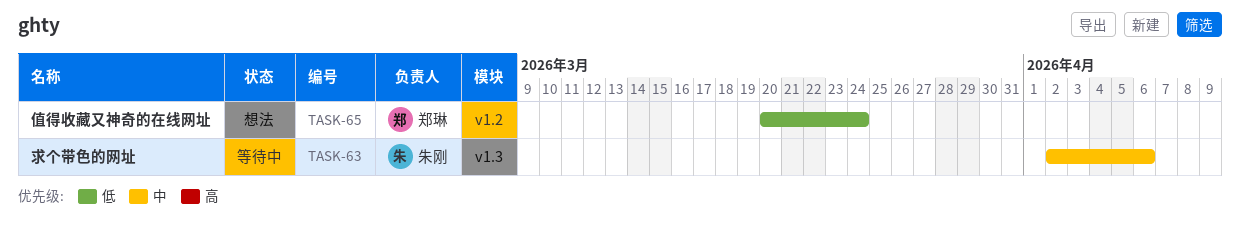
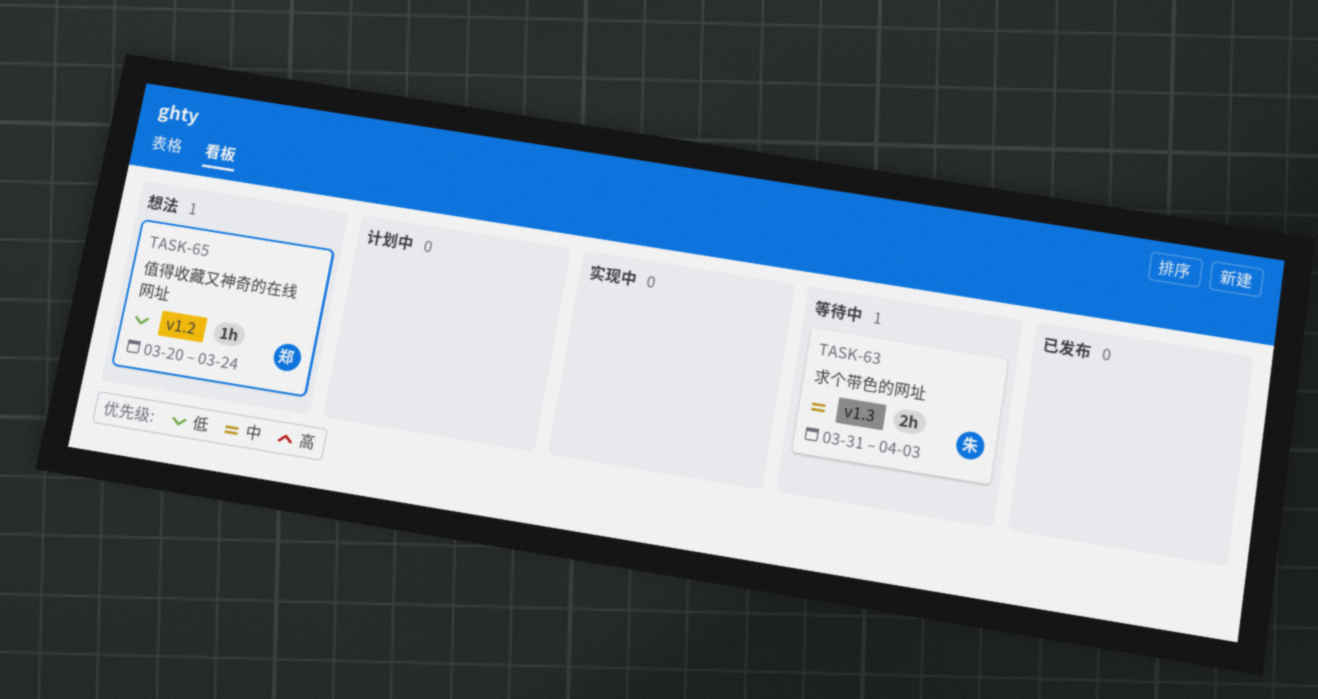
TASK-63, start: Apr 2 -> Mar 31
TASK-63, due: Apr 6 -> Apr 3

